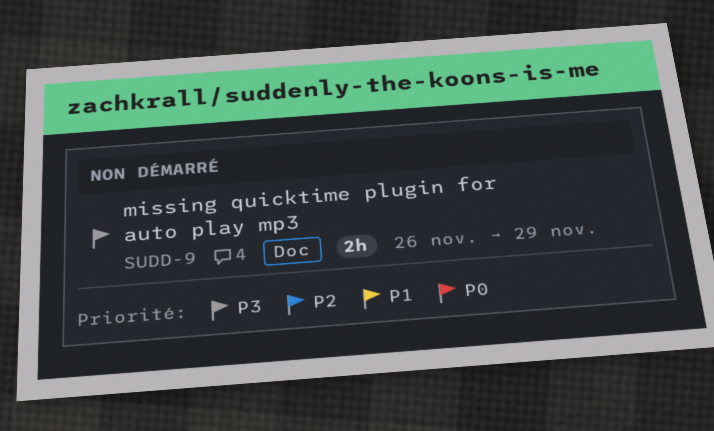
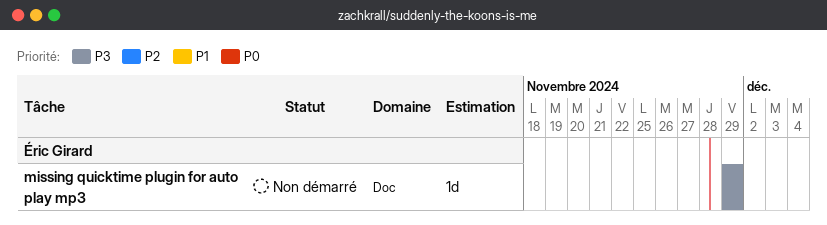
missing quicktime plugin for auto play mp3, estimate: 2h -> 1d
missing quicktime plugin for auto play mp3, start: Nov 26 -> Nov 29

